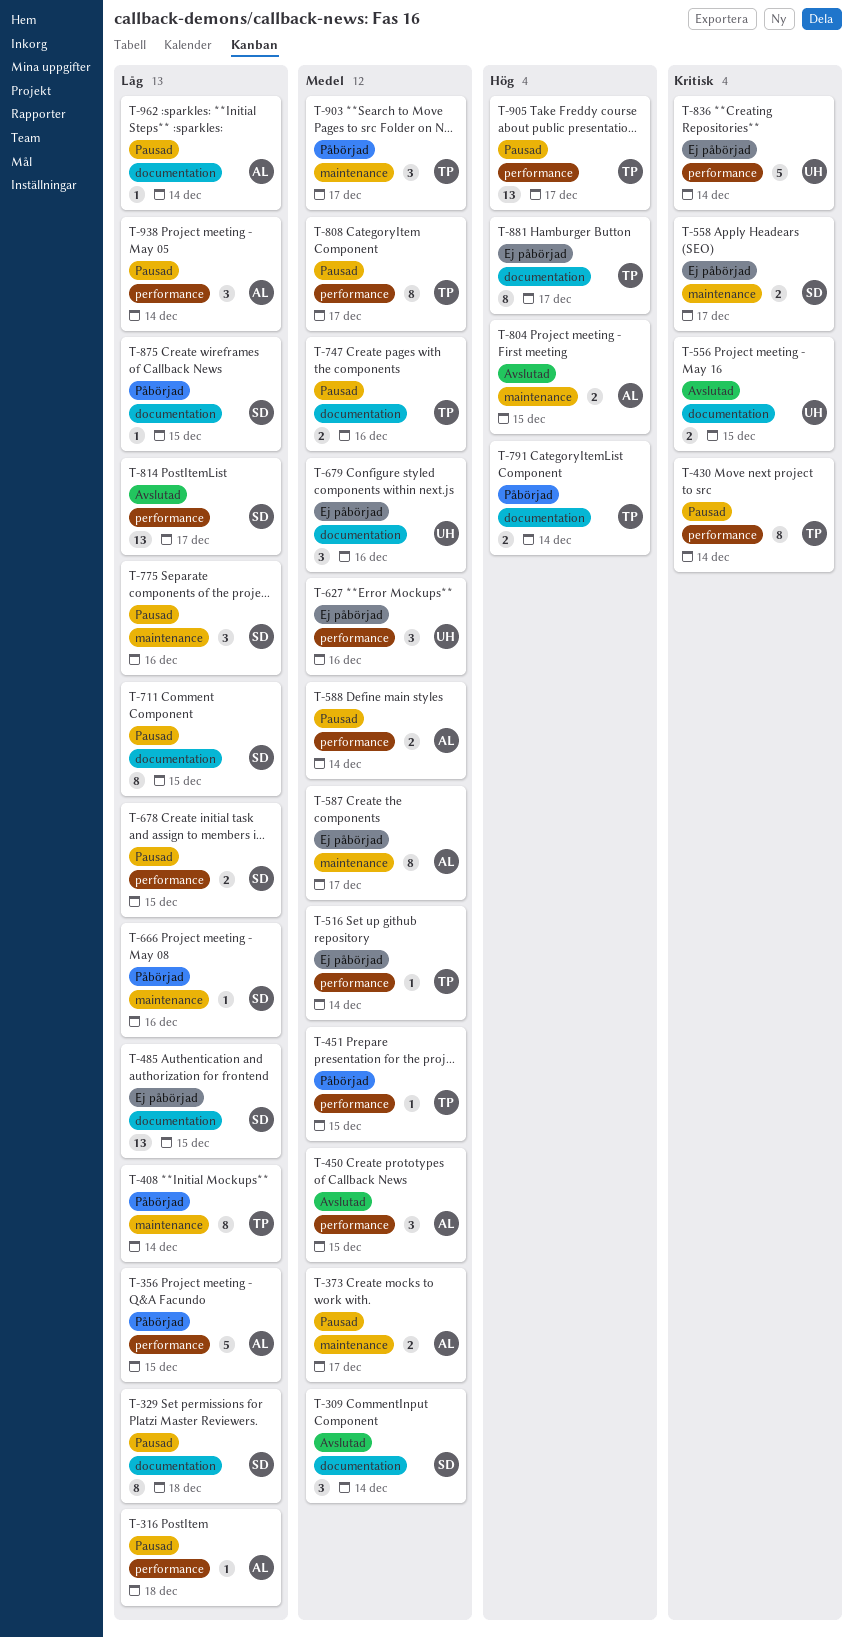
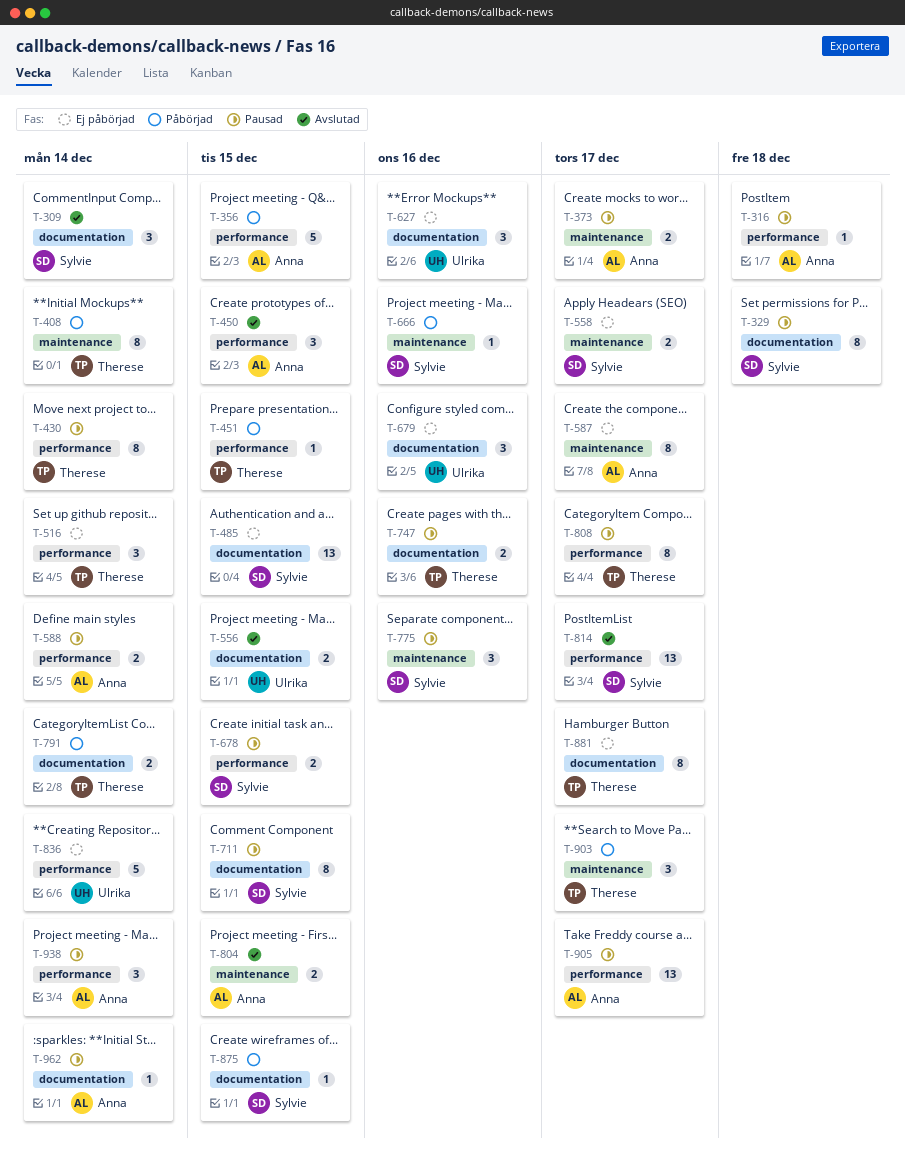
T-516, estimate: 1 -> 3
T-627, label: performance -> documentation
T-905, owner: Therese -> Anna

